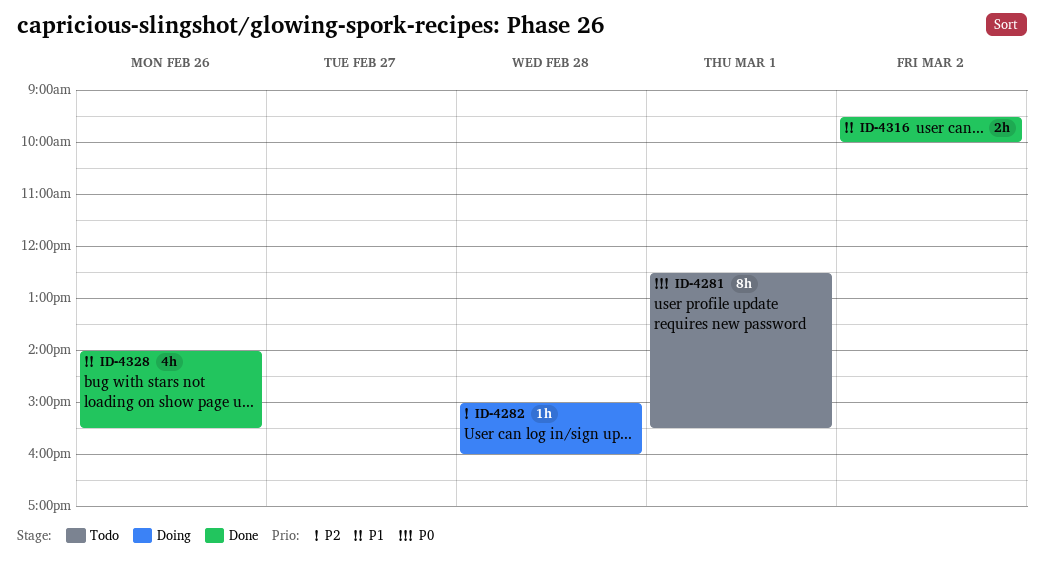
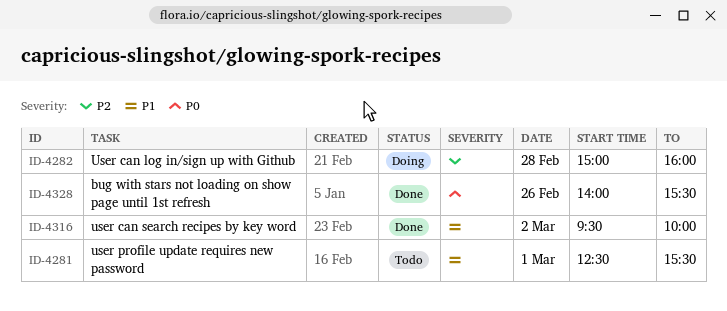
ID-4281, priority: P0 -> P1
ID-4328, priority: P1 -> P0

